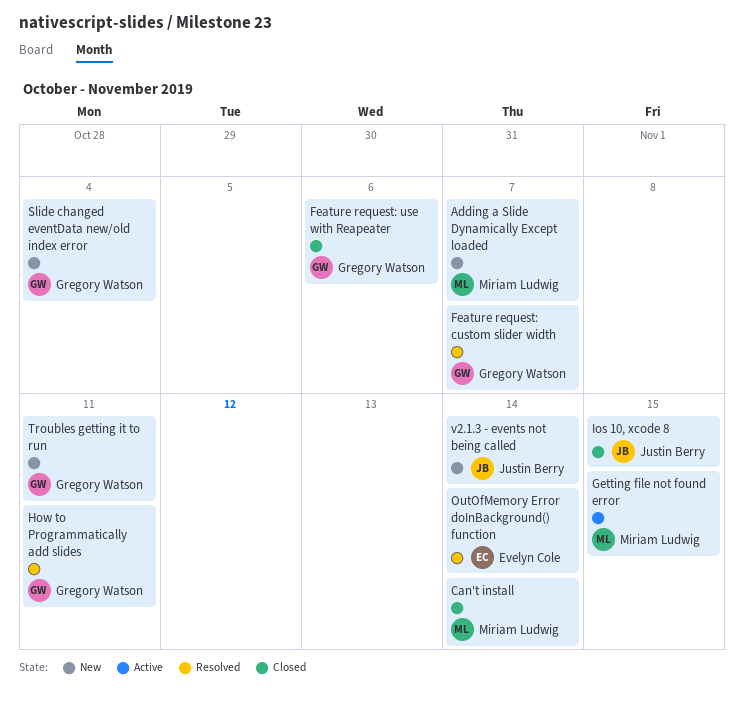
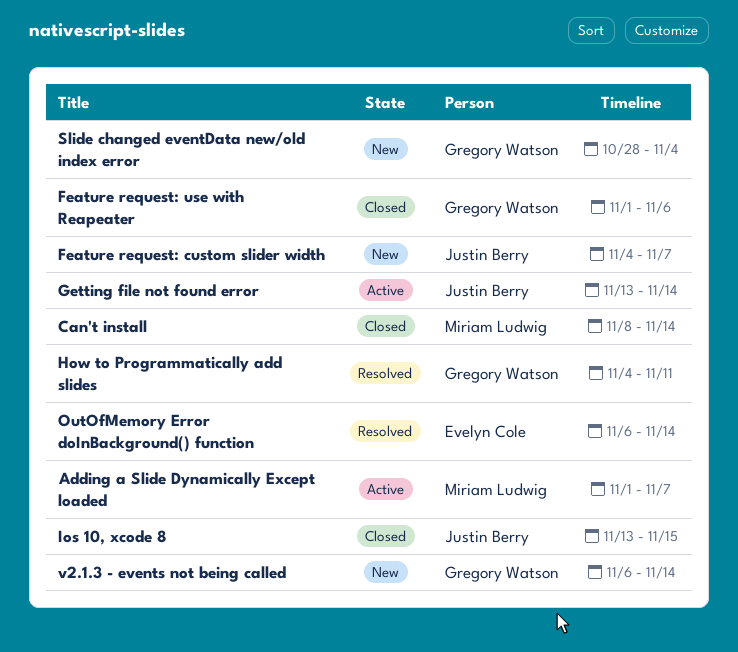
Adding a Slide Dynamically Except loaded, status: New -> Active
Feature request: custom slider width, status: Resolved -> New
Feature request: custom slider width, owner: Gregory Watson -> Justin Berry
Getting file not found error, owner: Miriam Ludwig -> Justin Berry
Getting file not found error, due: Nov 15 -> Nov 14
Troubles getting it to run: present -> none
v2.1.3 - events not being called, owner: Justin Berry -> Gregory Watson

